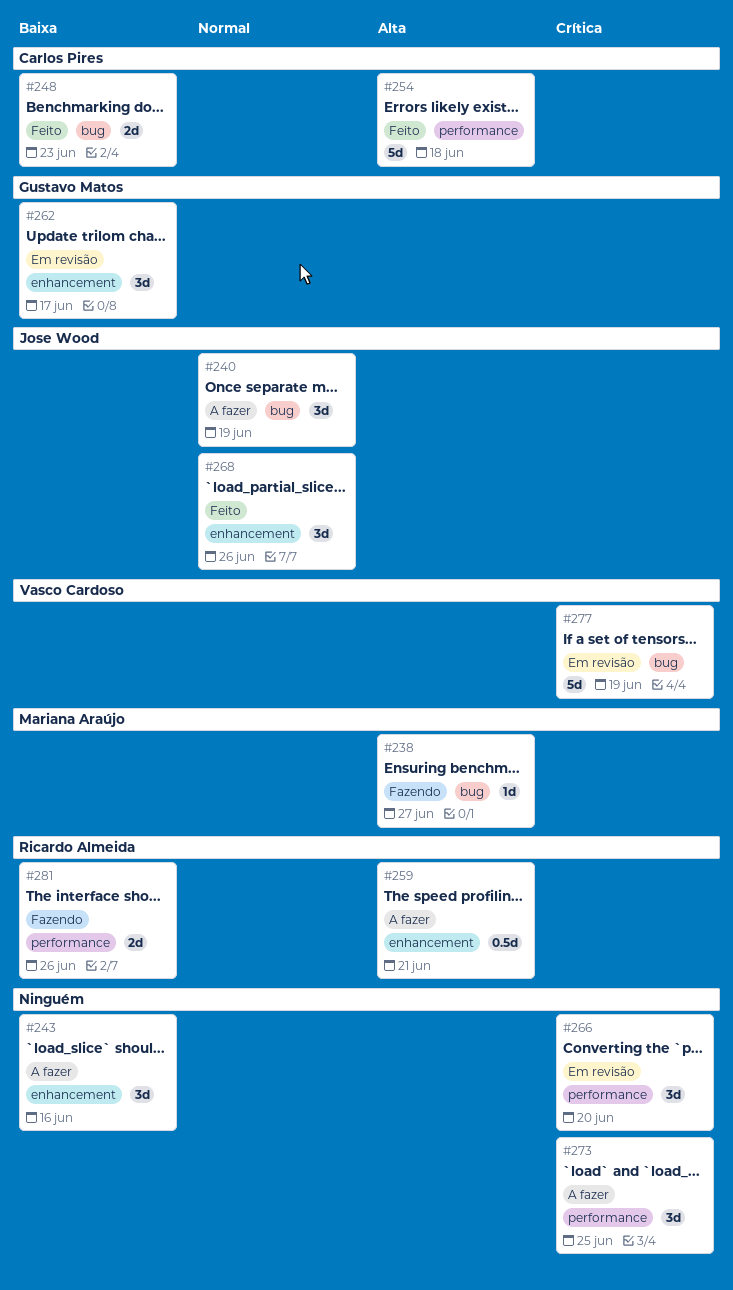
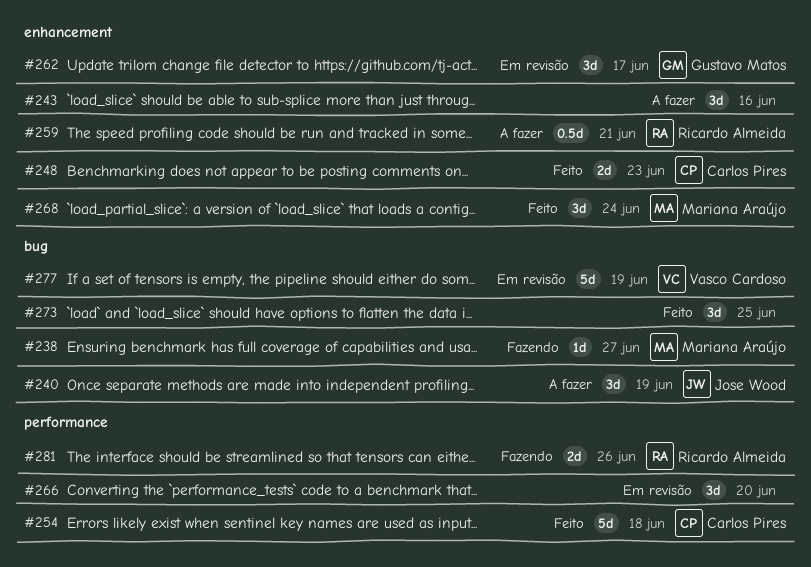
#248, label: bug -> enhancement
#268, owner: Jose Wood -> Mariana Araújo
#268, due: Jun 26 -> Jun 24
#273, status: A fazer -> Feito
#273, label: performance -> bug

